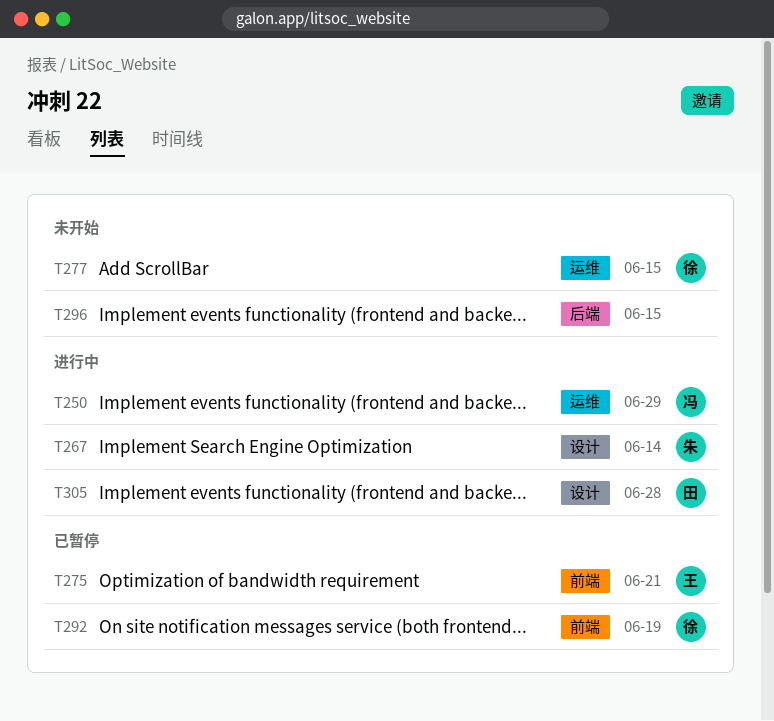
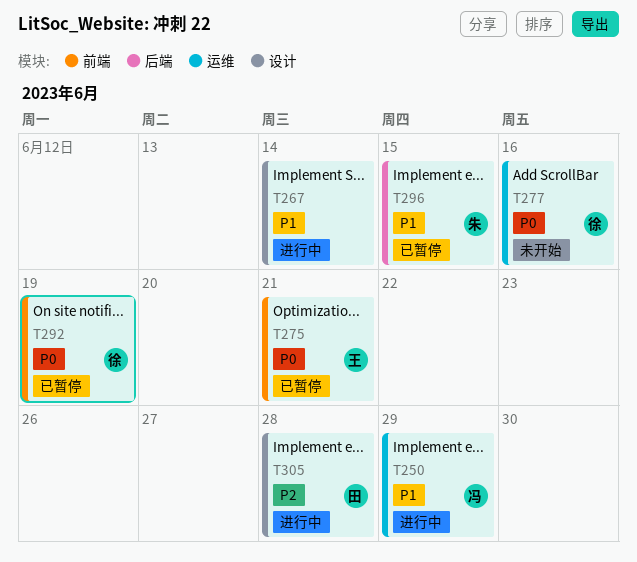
T267, owner: 朱 -> none
T277, due: Jun 15 -> Jun 16
T296, status: 未开始 -> 已暂停
T296, owner: none -> 朱

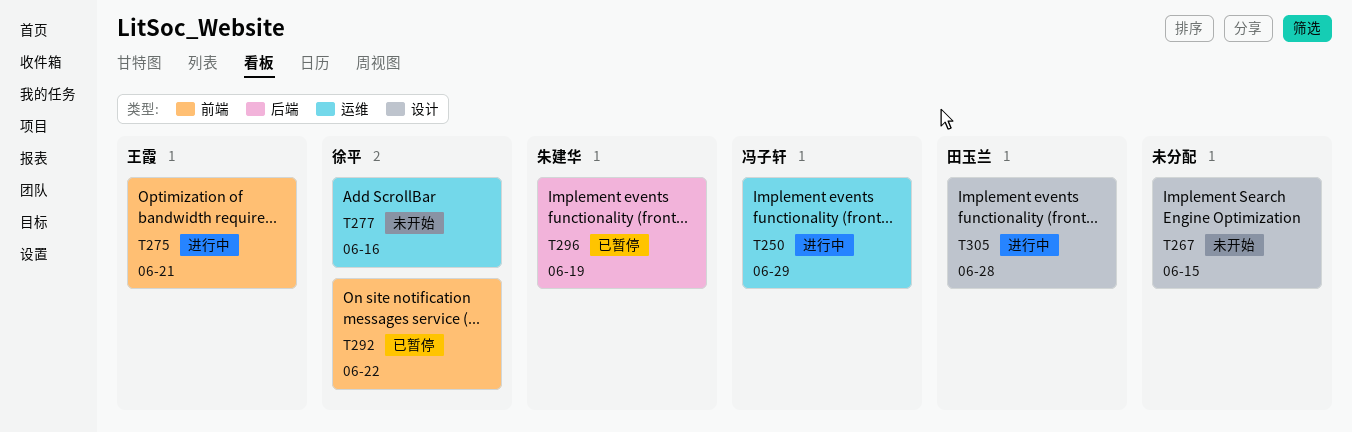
T267, status: 进行中 -> 未开始
T267, due: Jun 14 -> Jun 15
T275, status: 已暂停 -> 进行中
T292, due: Jun 19 -> Jun 22
T296, due: Jun 15 -> Jun 19

